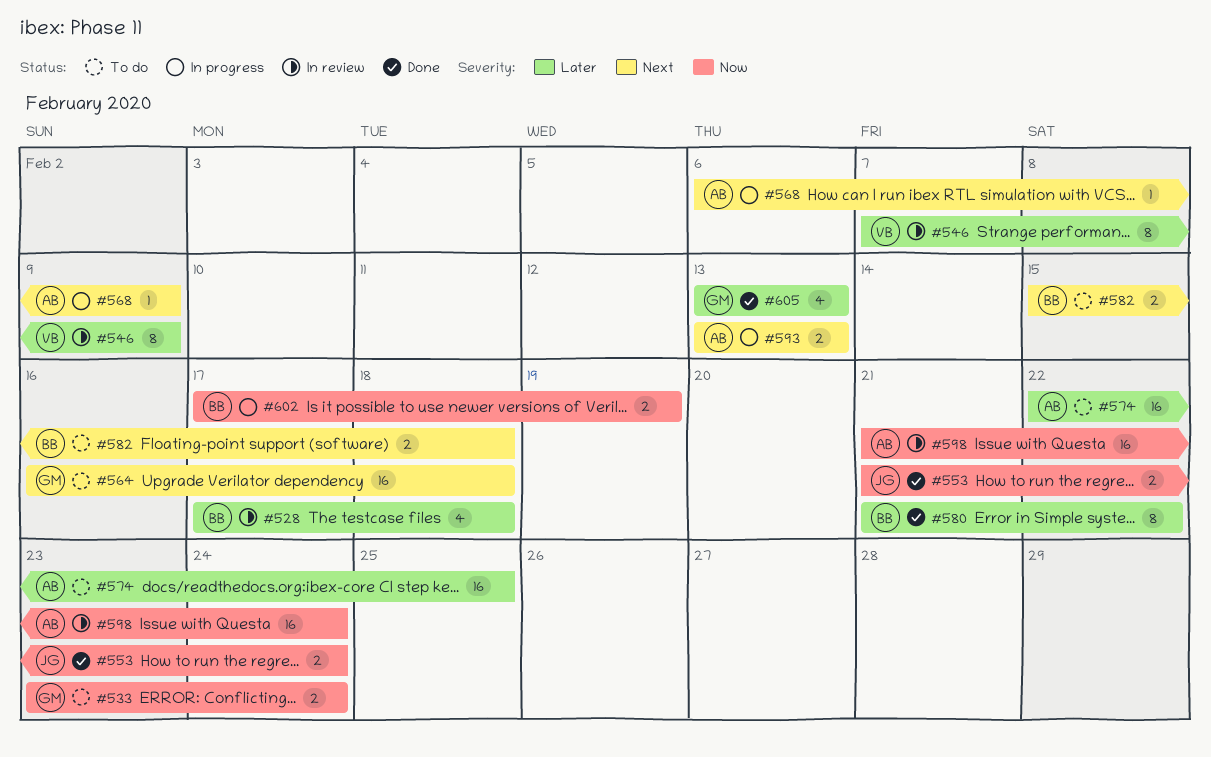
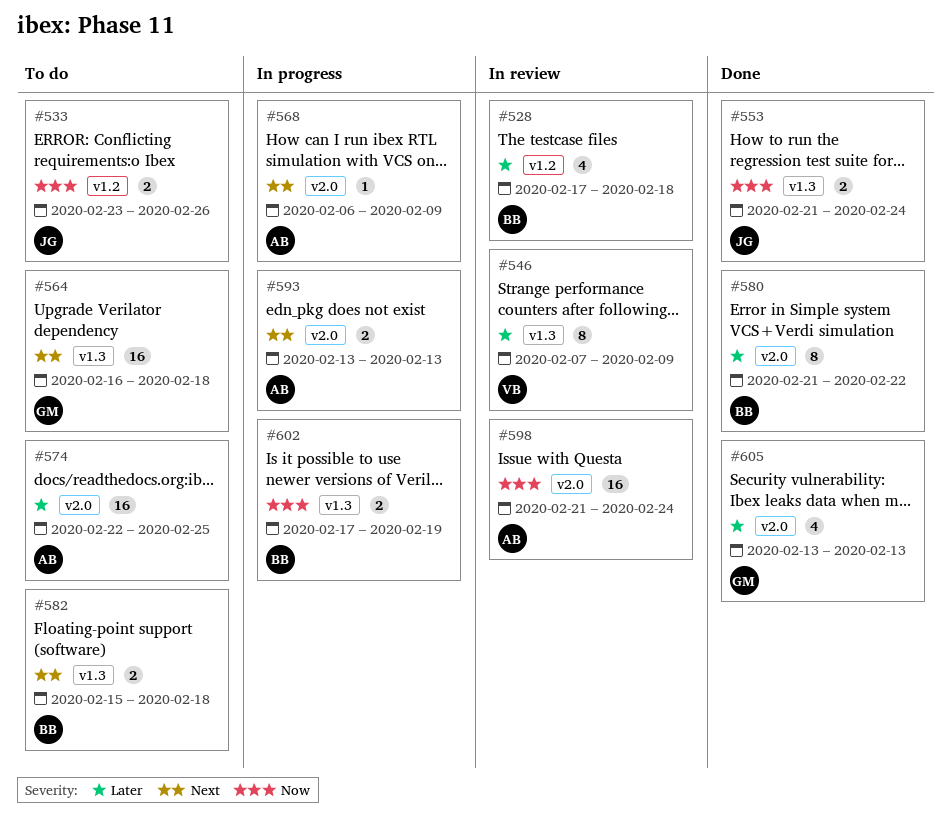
#533, owner: GM -> JG
#533, due: Feb 24 -> Feb 26

